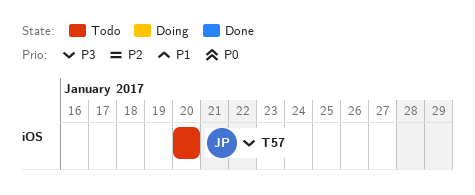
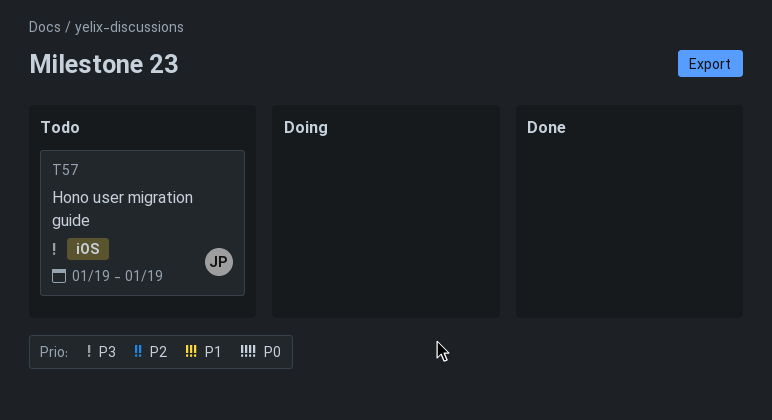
T57, start: Jan 20 -> Jan 19
T57, due: Jan 20 -> Jan 19

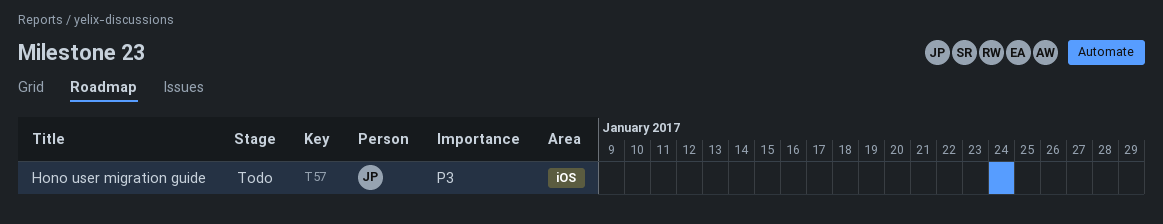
T57, start: Jan 19 -> Jan 24
T57, due: Jan 19 -> Jan 24

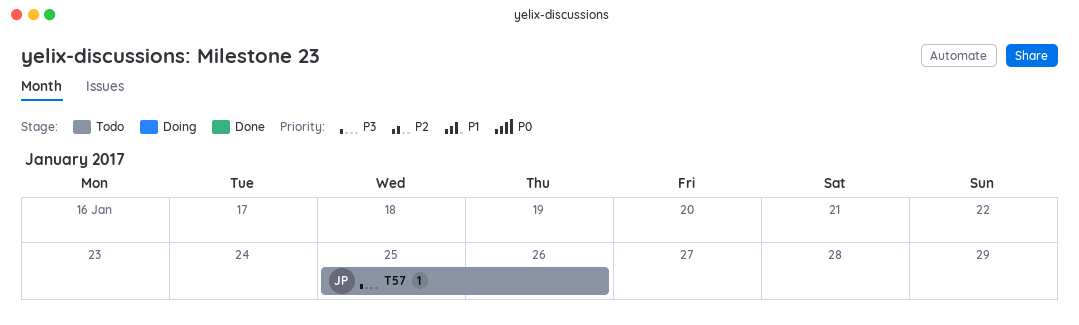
T57, start: Jan 24 -> Jan 25
T57, due: Jan 24 -> Jan 26

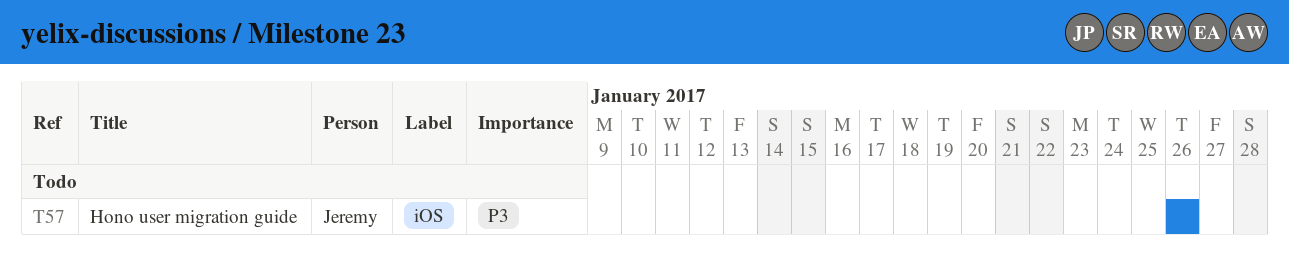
T57, start: Jan 25 -> Jan 26

